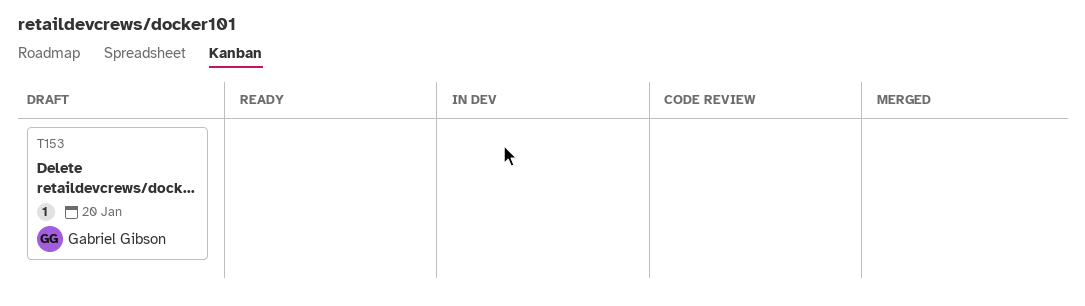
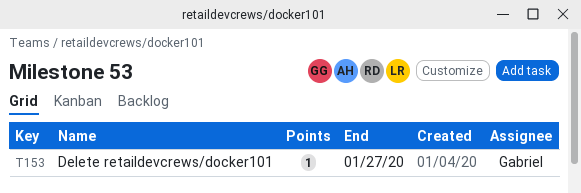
T153, due: Jan 20 -> Jan 27

